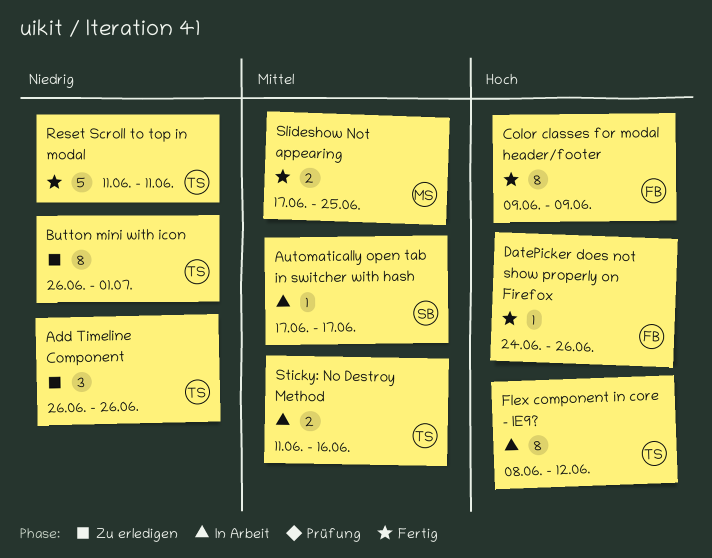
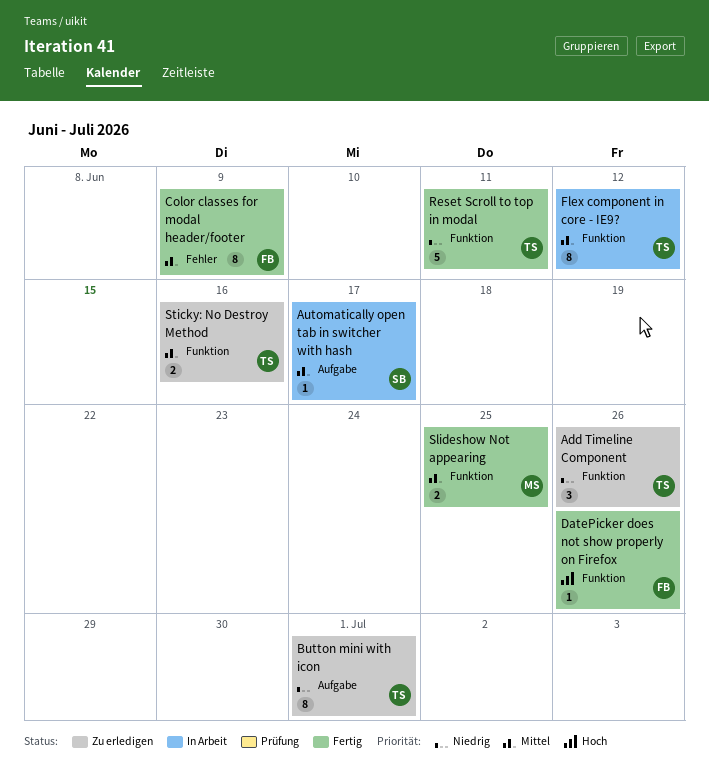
Color classes for modal header/footer, priority: Hoch -> Mittel
Flex component in core - IE9?, priority: Hoch -> Mittel
Sticky: No Destroy Method, status: In Arbeit -> Zu erledigen

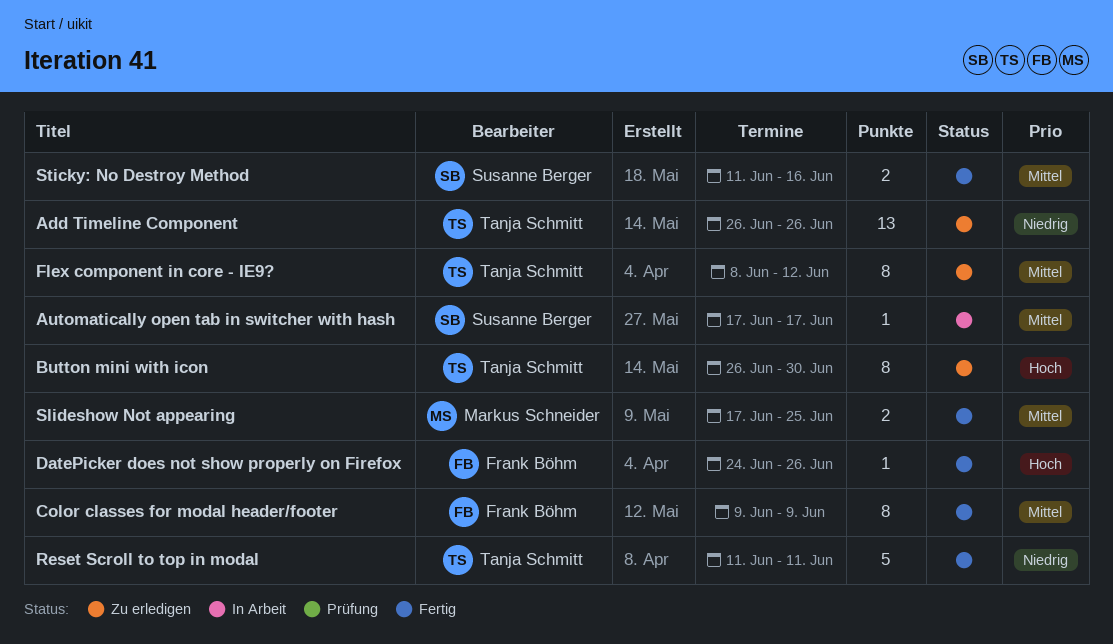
Add Timeline Component, estimate: 3 -> 13
Button mini with icon, priority: Niedrig -> Hoch
Button mini with icon, due: Jul 1 -> Jun 30
Flex component in core - IE9?, status: In Arbeit -> Zu erledigen
Sticky: No Destroy Method, status: Zu erledigen -> Fertig
Sticky: No Destroy Method, owner: Tanja Schmitt -> Susanne Berger

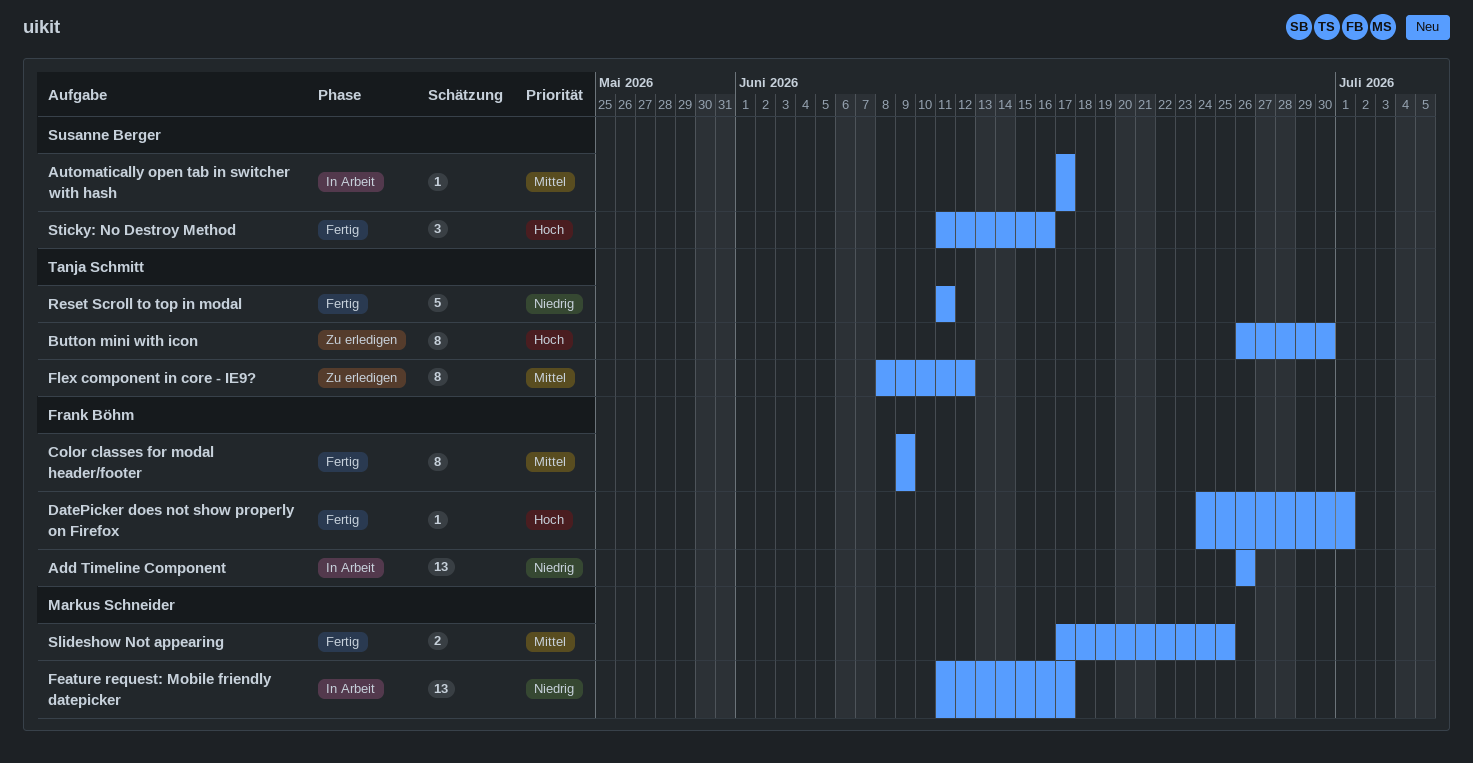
Add Timeline Component, status: Zu erledigen -> In Arbeit
Add Timeline Component, owner: Tanja Schmitt -> Frank Böhm
DatePicker does not show properly on Firefox, due: Jun 26 -> Jul 1
Feature request: Mobile friendly datepicker: none -> present
Sticky: No Destroy Method, priority: Mittel -> Hoch
Sticky: No Destroy Method, estimate: 2 -> 3

